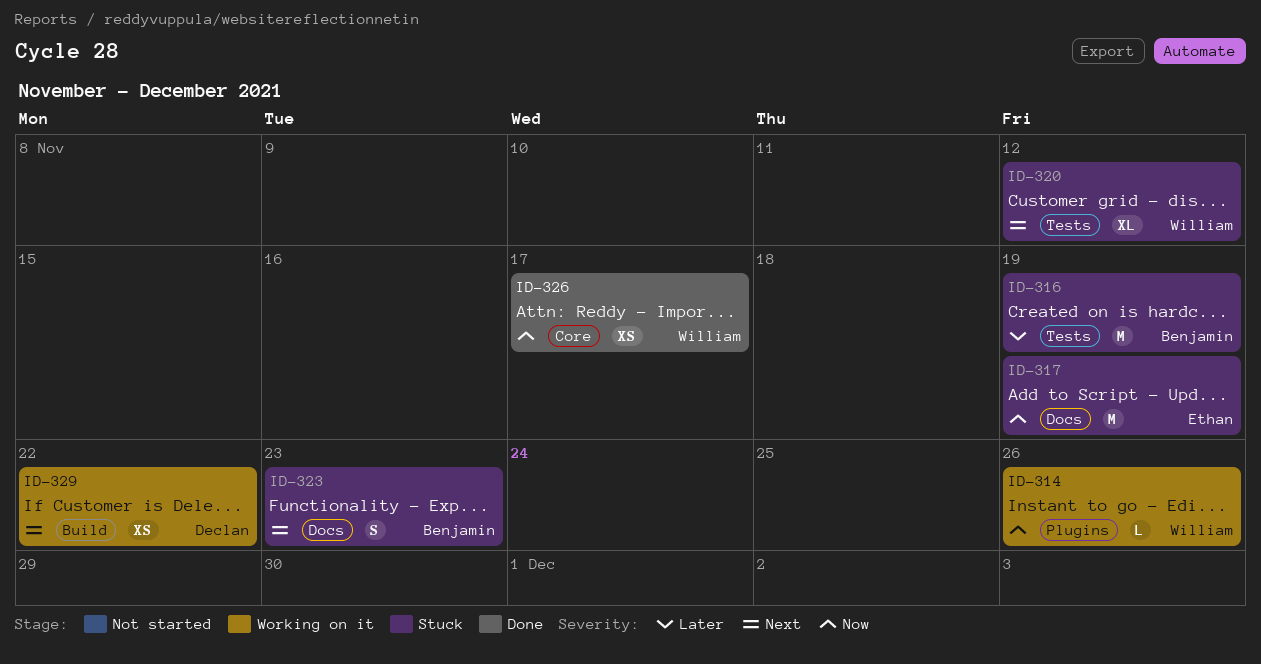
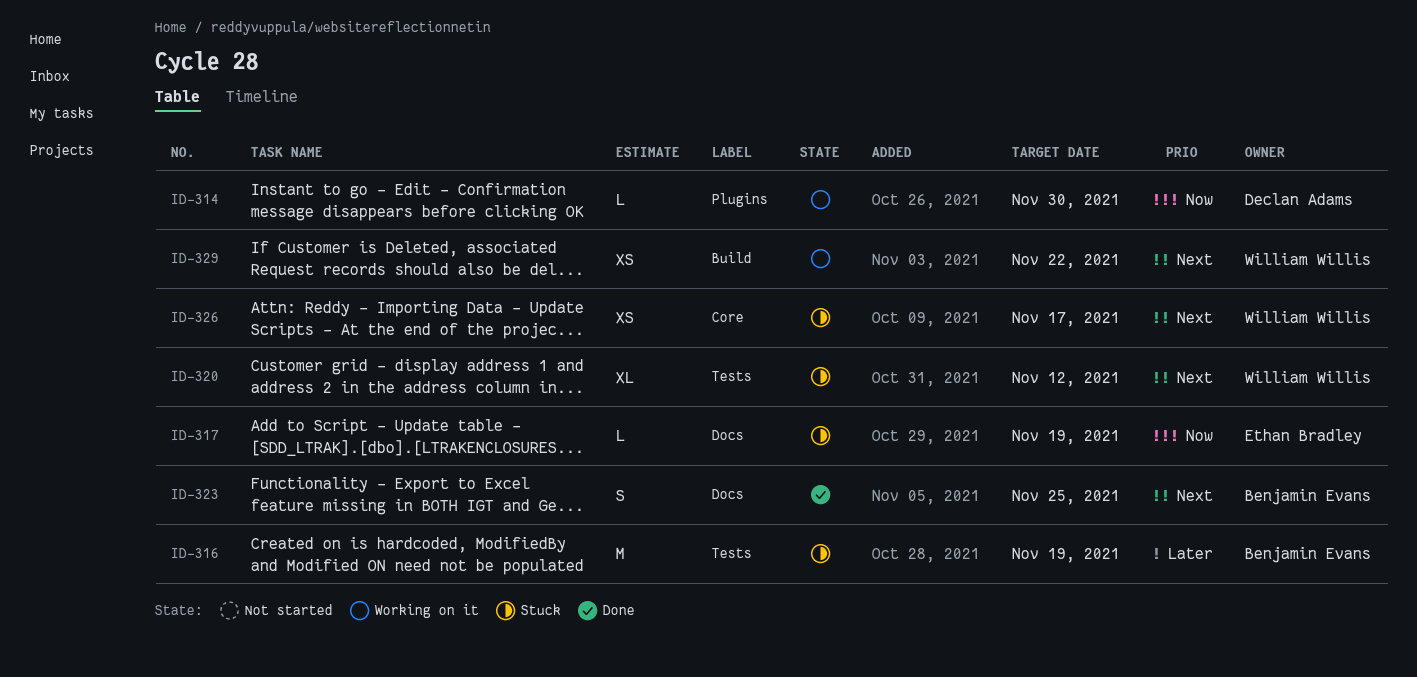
ID-314, owner: William Willis -> Declan Adams
ID-314, due: Nov 26 -> Nov 30
ID-317, estimate: M -> L
ID-323, status: Stuck -> Done
ID-323, due: Nov 23 -> Nov 25
ID-326, status: Done -> Stuck
ID-326, priority: Now -> Next
ID-329, owner: Declan Adams -> William Willis

